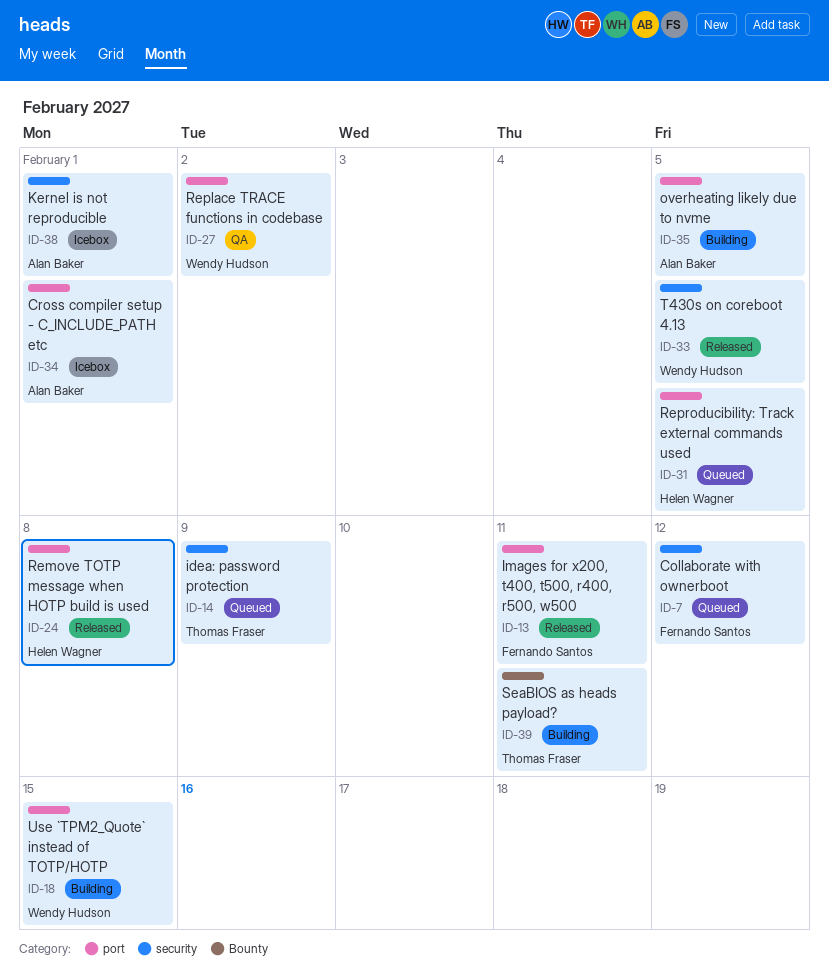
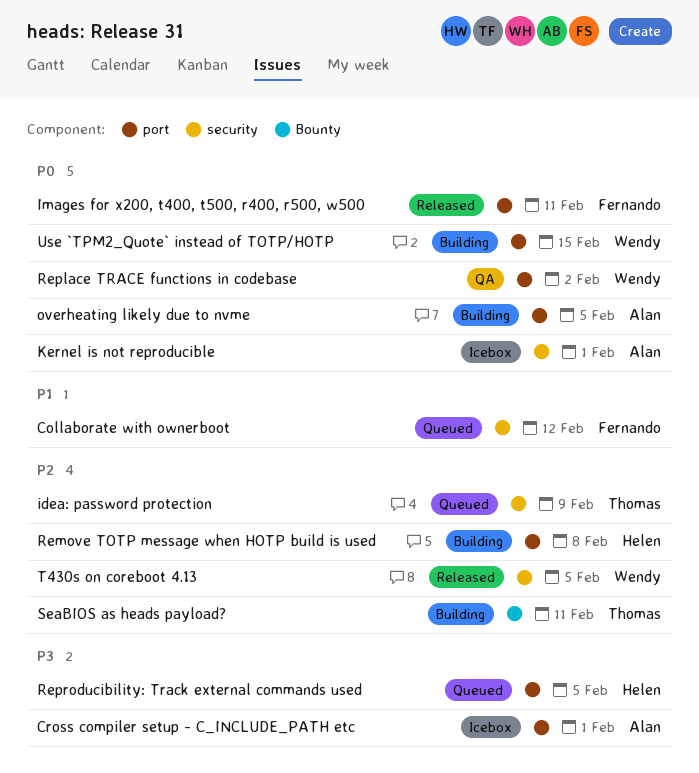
Remove TOTP message when HOTP build is used, status: Released -> Building

